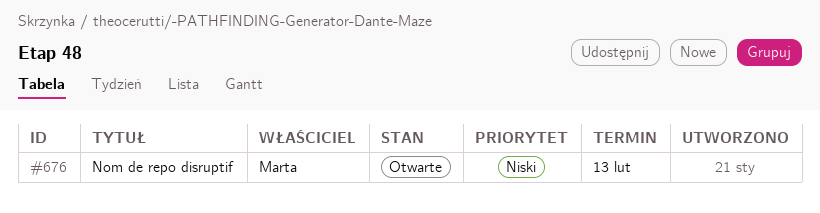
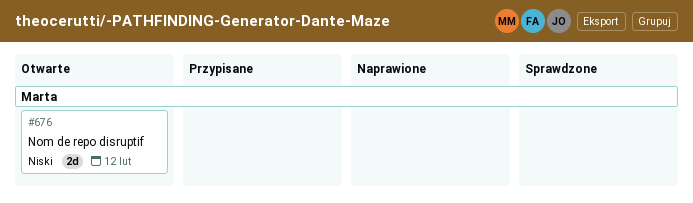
#676, due: Feb 13 -> Feb 12

